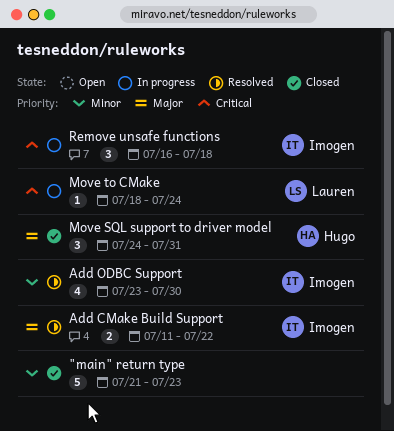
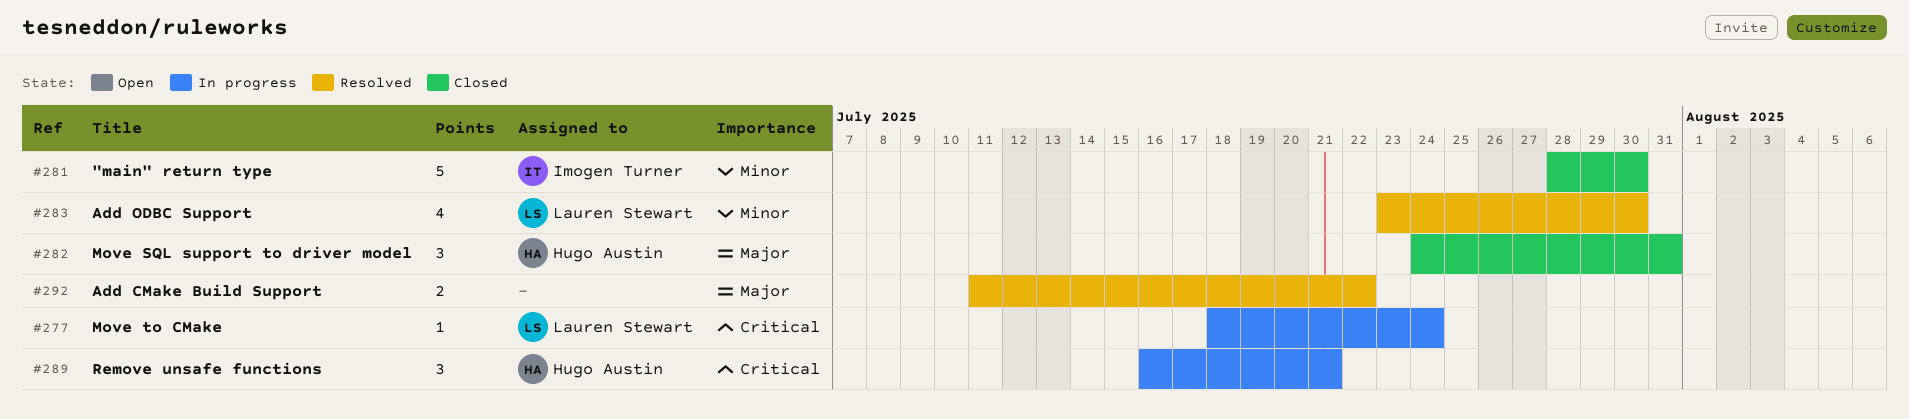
"main" return type, owner: none -> Imogen Turner
"main" return type, start: Jul 21 -> Jul 28
"main" return type, due: Jul 23 -> Jul 30
Add CMake Build Support, owner: Imogen Turner -> none
Add ODBC Support, owner: Imogen Turner -> Lauren Stewart
Remove unsafe functions, owner: Imogen Turner -> Hugo Austin
Remove unsafe functions, due: Jul 18 -> Jul 21

